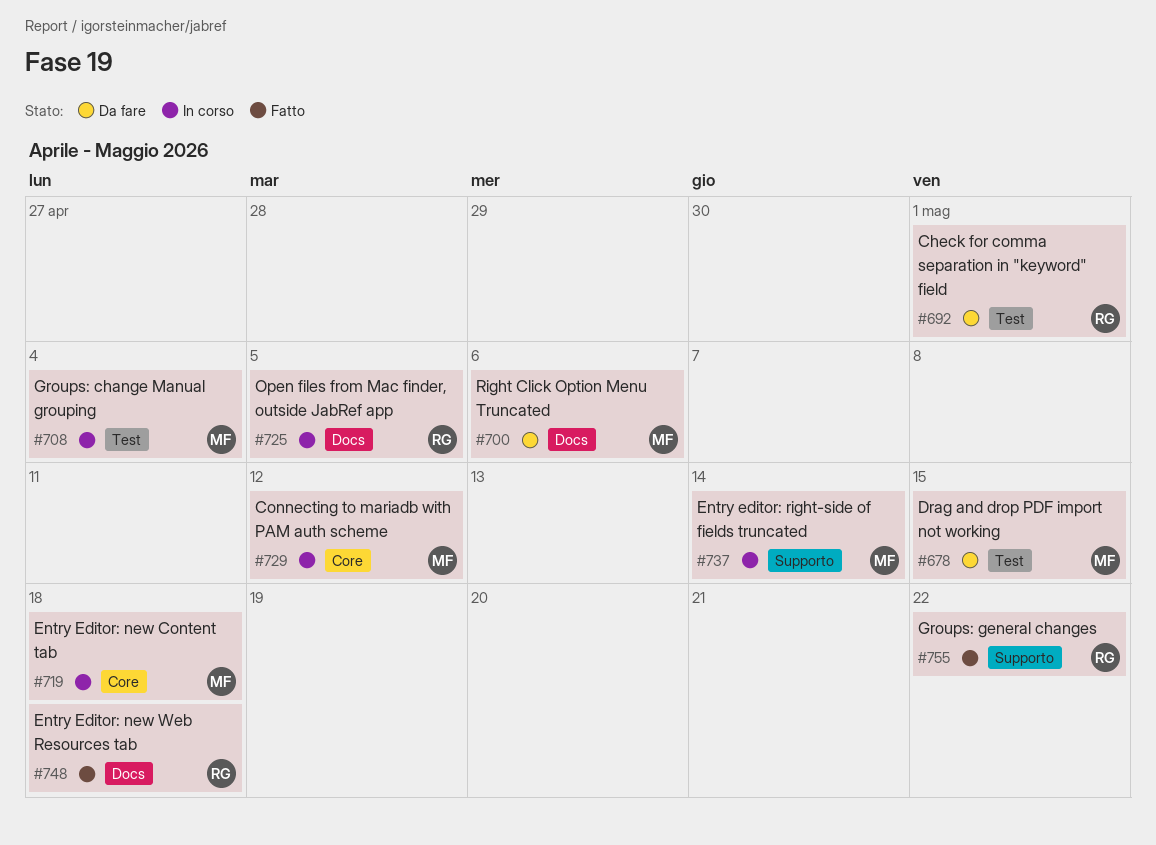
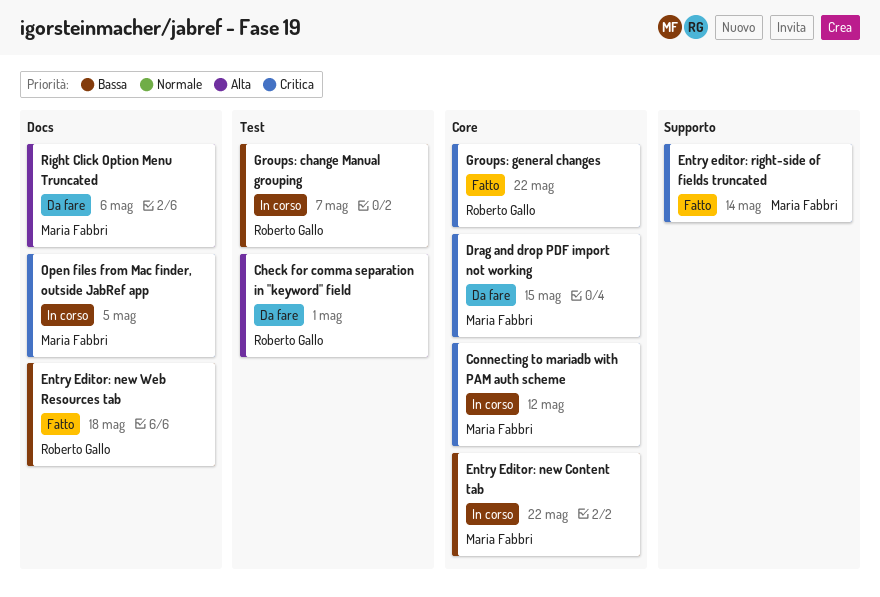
Drag and drop PDF import not working, label: Test -> Core
Entry Editor: new Content tab, due: May 18 -> May 22
Entry editor: right-side of fields truncated, status: In corso -> Fatto
Groups: change Manual grouping, owner: Maria Fabbri -> Roberto Gallo
Groups: change Manual grouping, due: May 4 -> May 7
Groups: general changes, label: Supporto -> Core
Open files from Mac finder, outside JabRef app, owner: Roberto Gallo -> Maria Fabbri

